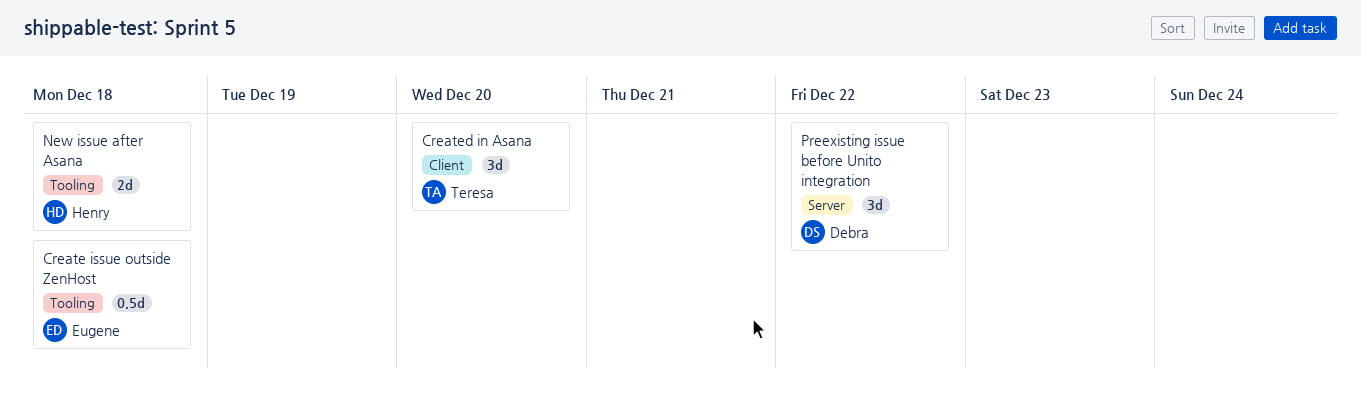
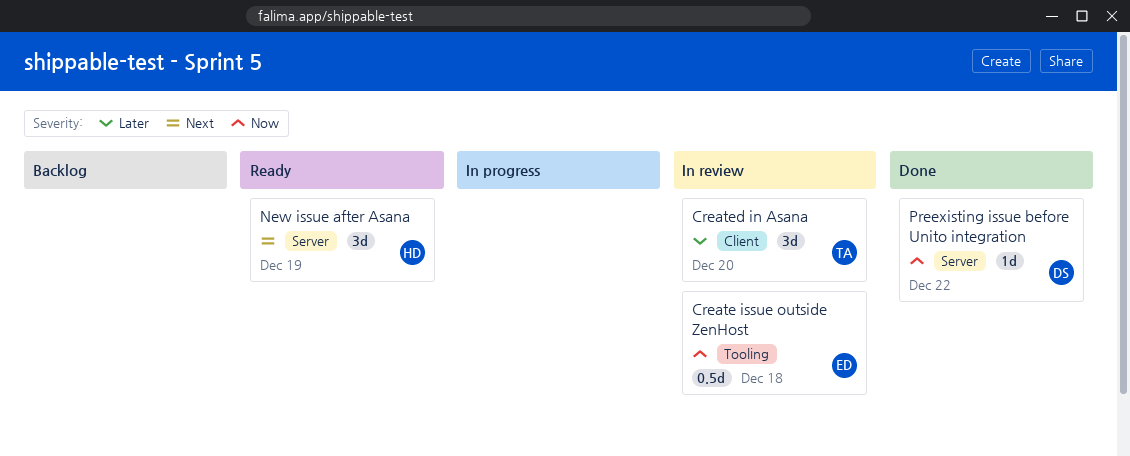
New issue after Asana, label: Tooling -> Server
New issue after Asana, estimate: 2d -> 3d
New issue after Asana, due: Dec 18 -> Dec 19
Preexisting issue before Unito integration, estimate: 3d -> 1d

